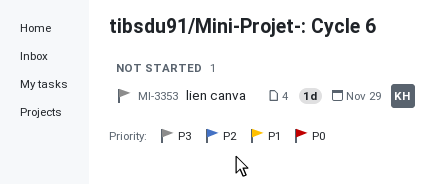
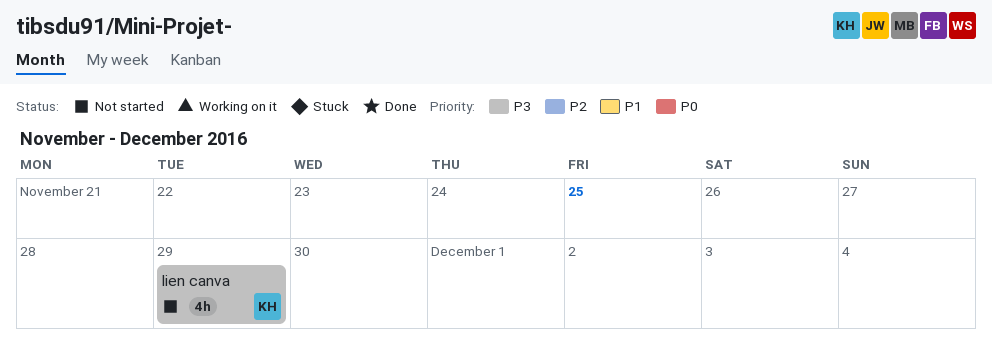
lien canva, estimate: 1d -> 4h

